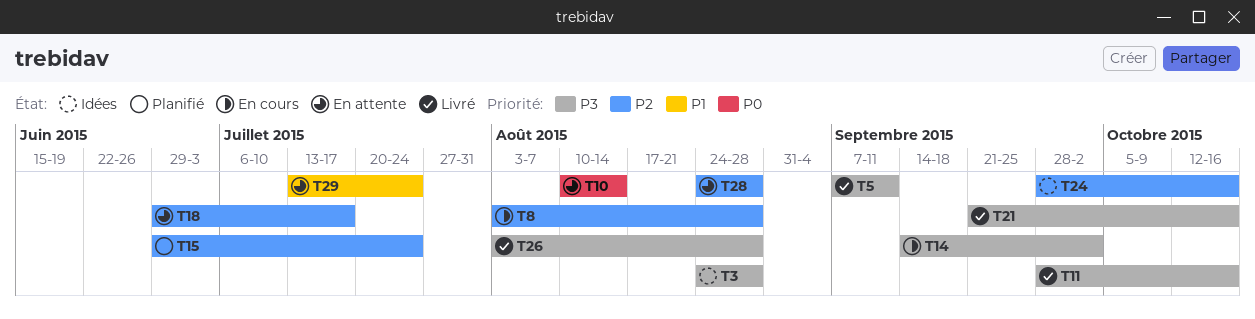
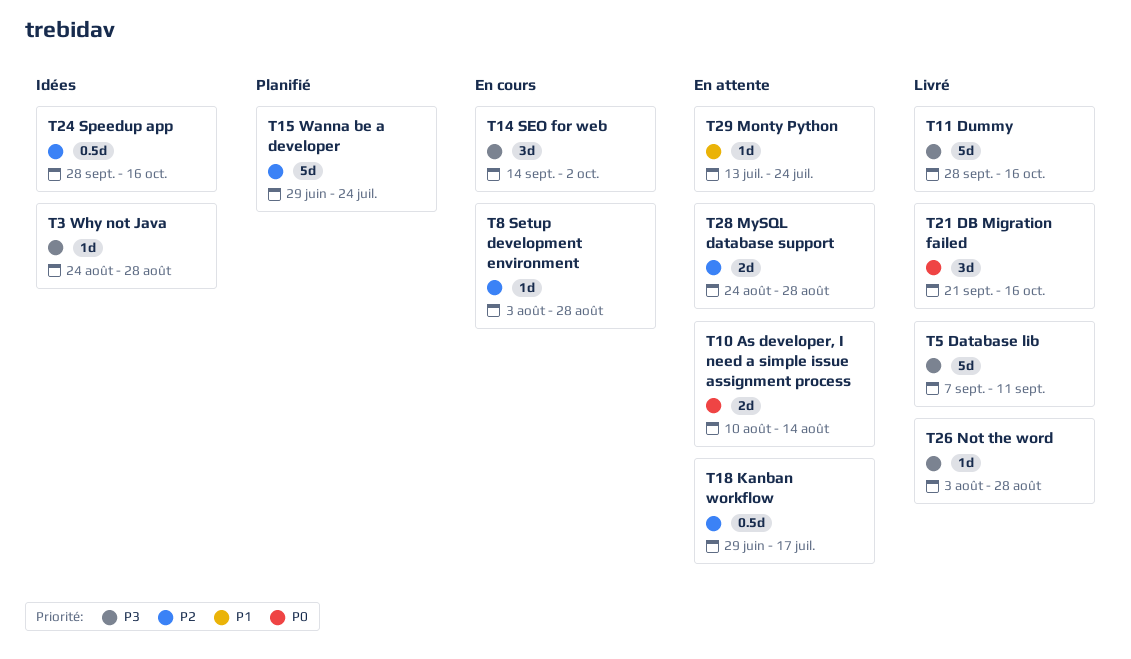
T21, priority: P3 -> P0

